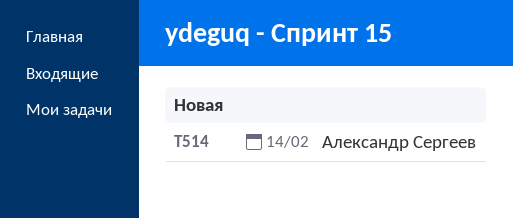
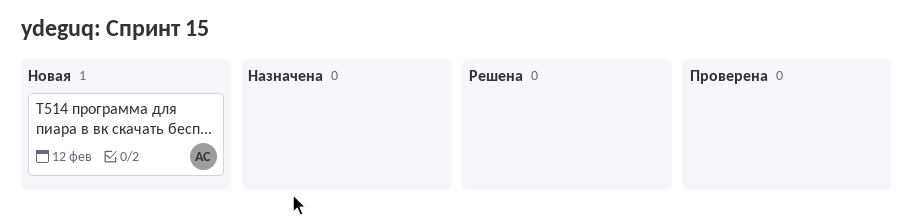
T514, due: Feb 14 -> Feb 12

